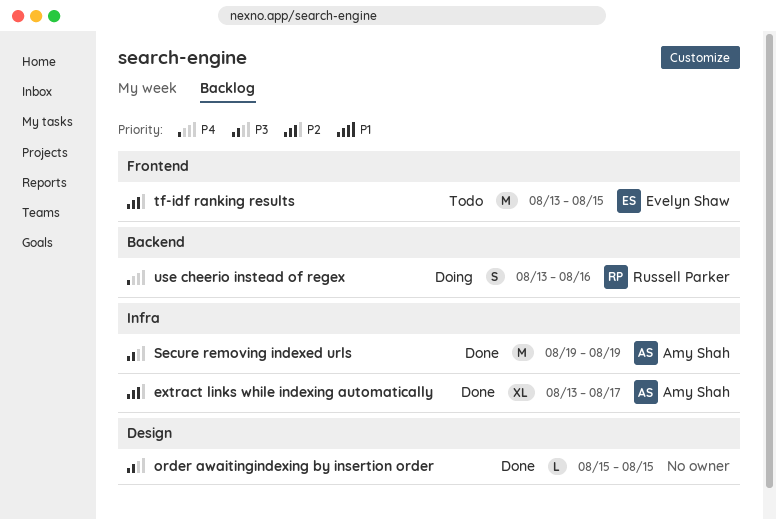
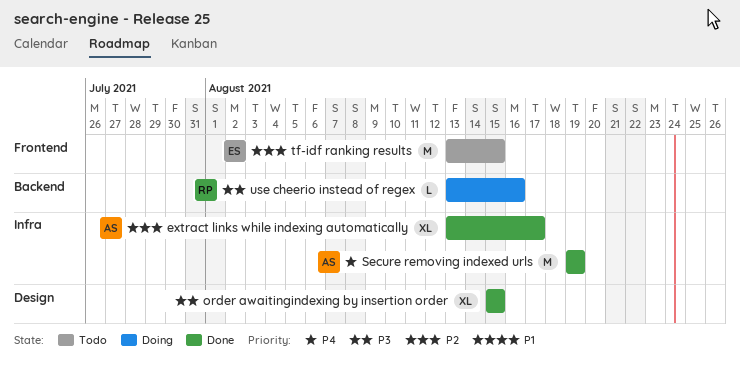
order awaitingindexing by insertion order, estimate: L -> XL
Secure removing indexed urls, priority: P3 -> P4
use cheerio instead of regex, priority: P4 -> P3
use cheerio instead of regex, estimate: S -> L

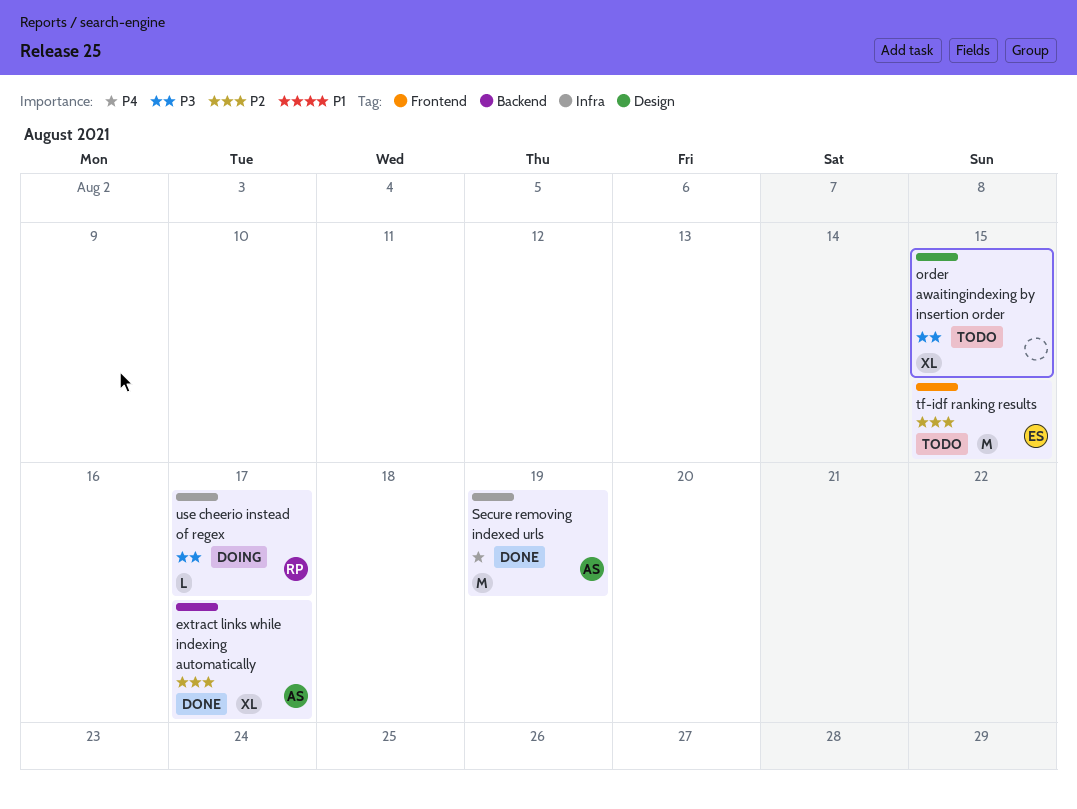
extract links while indexing automatically, label: Infra -> Backend
order awaitingindexing by insertion order, status: Done -> Todo
use cheerio instead of regex, label: Backend -> Infra
use cheerio instead of regex, due: Aug 16 -> Aug 17

